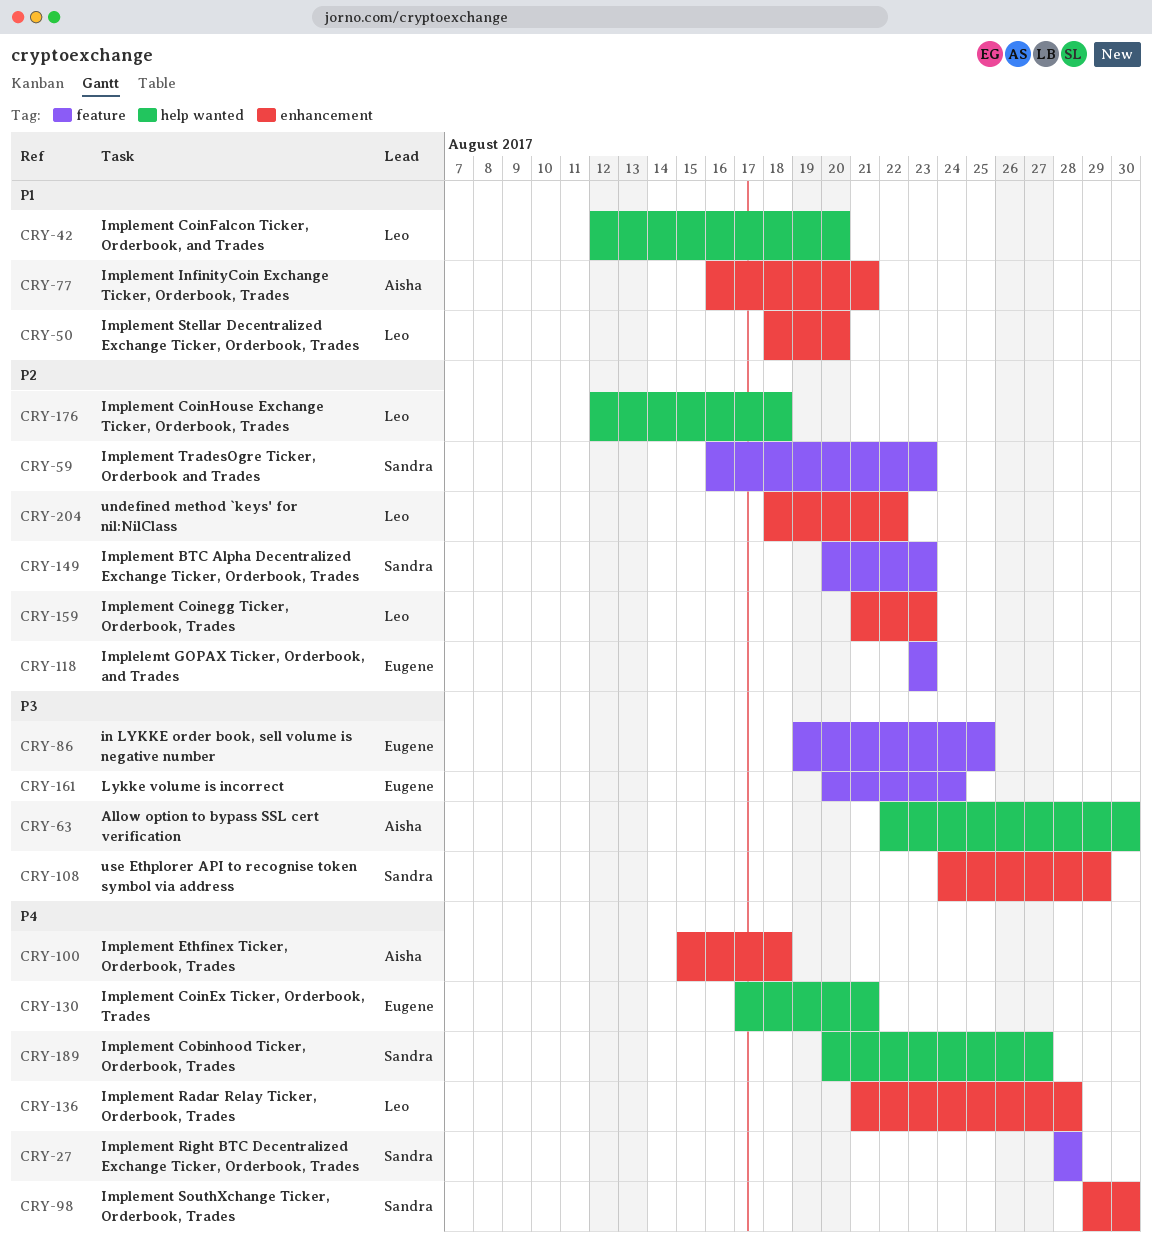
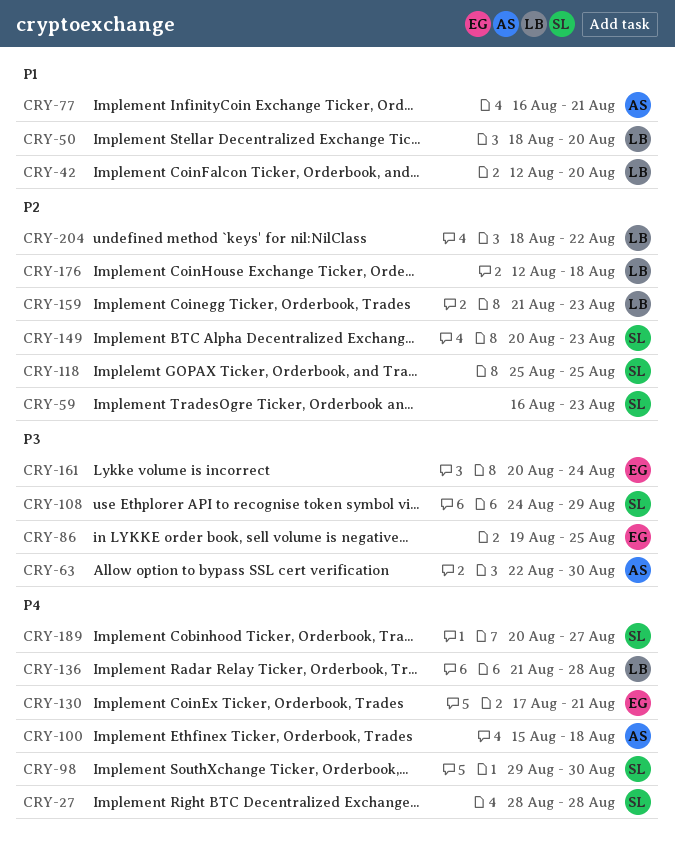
CRY-118, owner: Eugene -> Sandra
CRY-118, start: Aug 23 -> Aug 25
CRY-118, due: Aug 23 -> Aug 25

